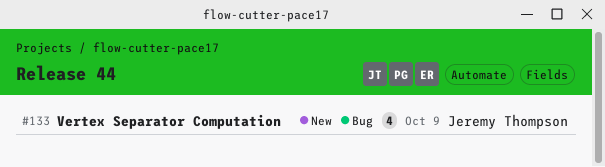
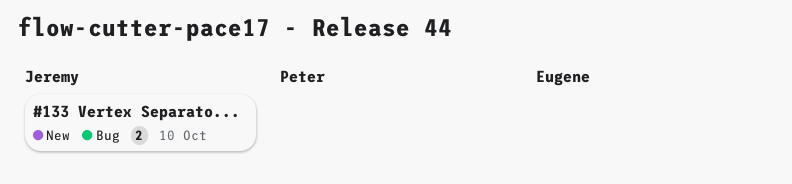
#133, estimate: 4 -> 2
#133, due: Oct 9 -> Oct 10

